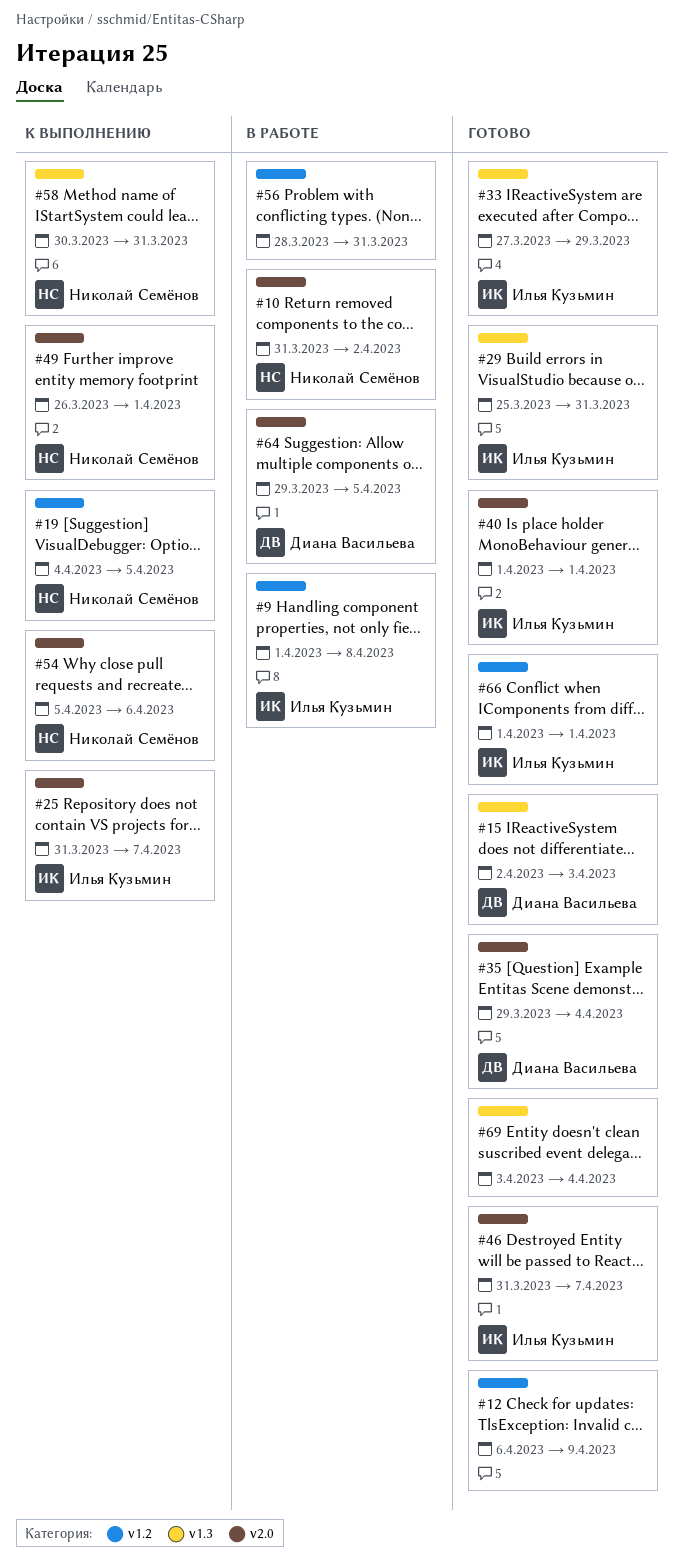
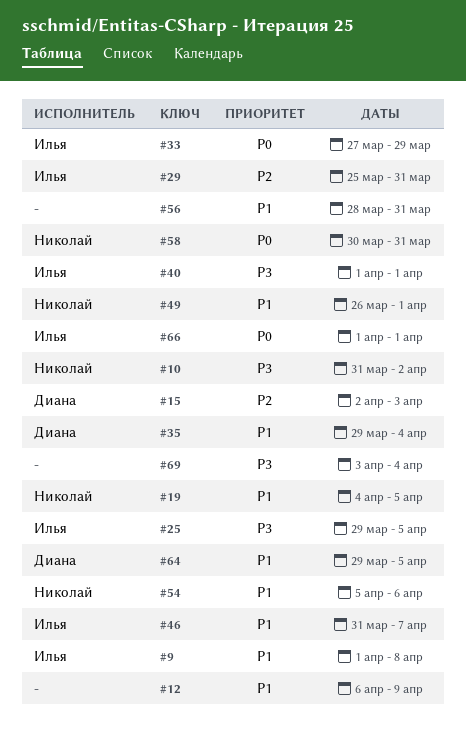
#25, start: Mar 31 -> Mar 29
#25, due: Apr 7 -> Apr 5

